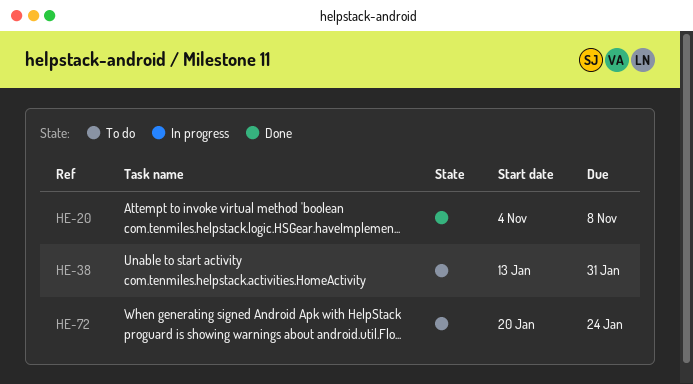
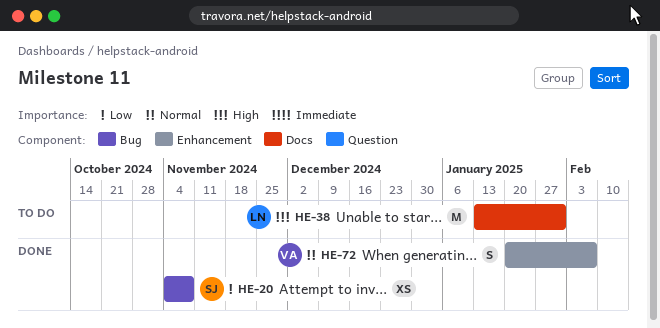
HE-72, status: To do -> Done
HE-72, due: Jan 24 -> Feb 7

